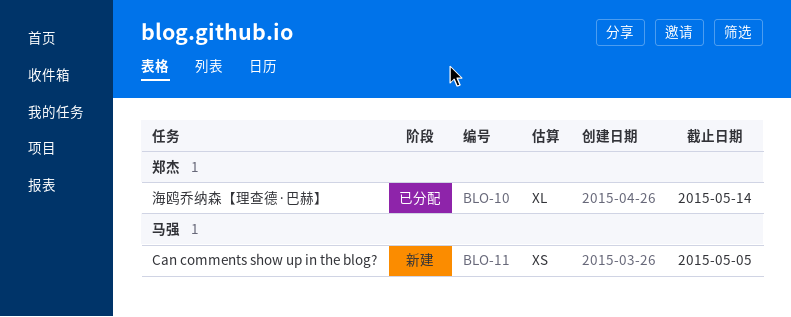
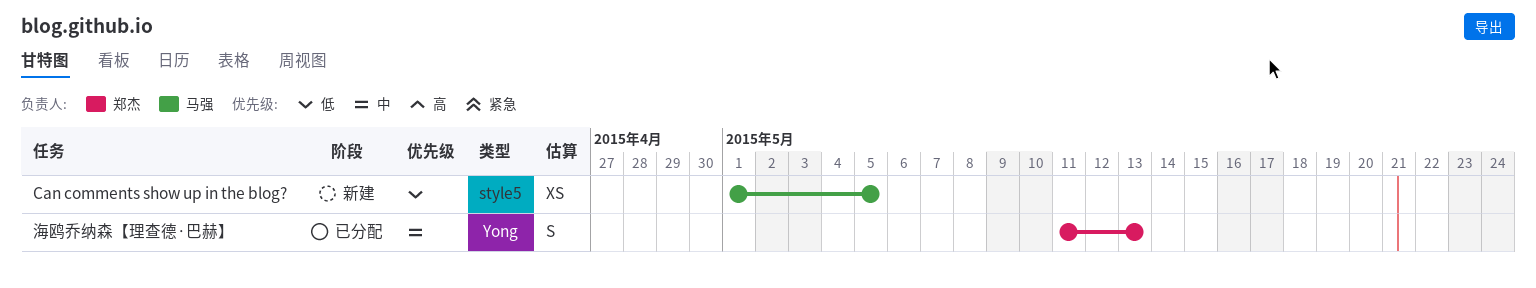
海鸥乔纳森【理查德·巴赫】, estimate: XL -> S
海鸥乔纳森【理查德·巴赫】, due: May 14 -> May 13

